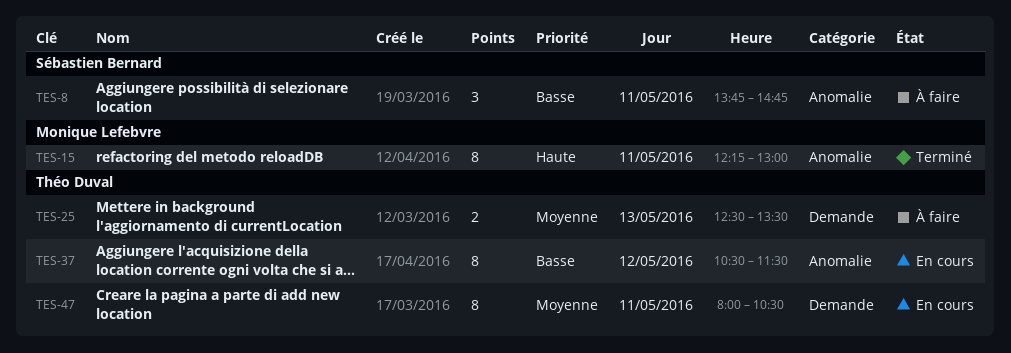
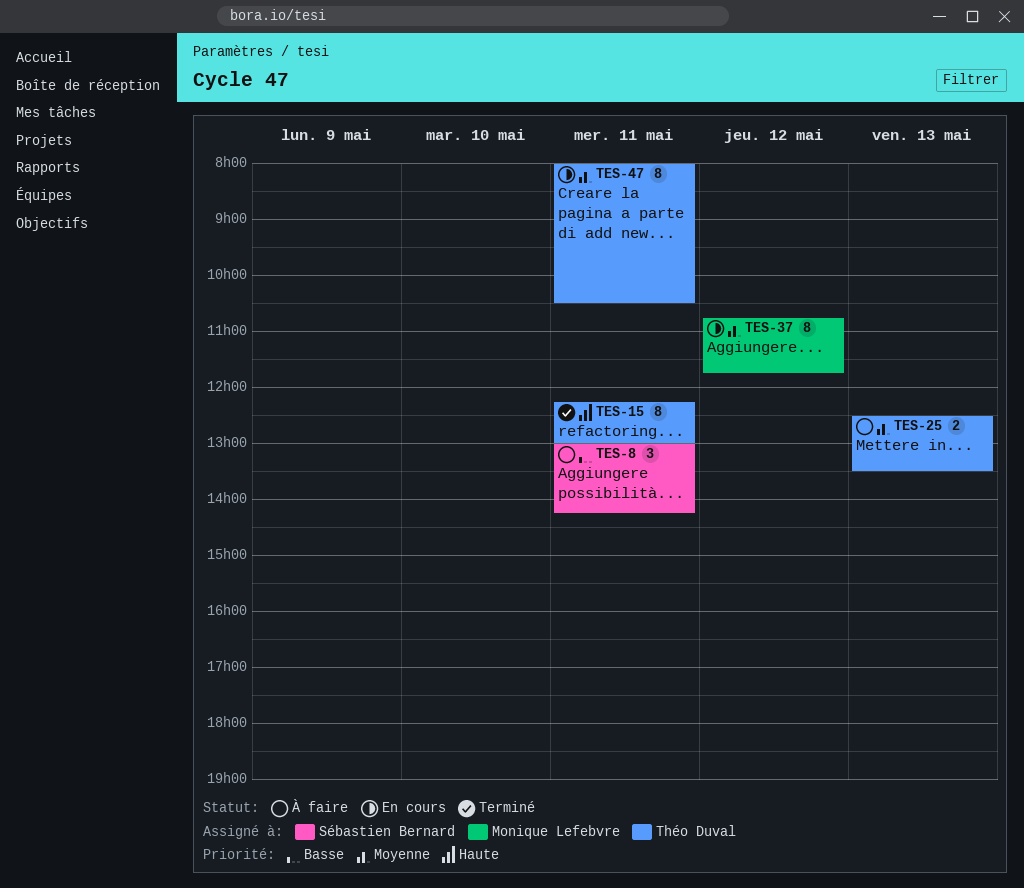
TES-8, begins: 13:45 -> 13:00
TES-8, ends: 14:45 -> 14:15
TES-15, owner: Monique Lefebvre -> Théo Duval
TES-37, owner: Théo Duval -> Monique Lefebvre
TES-37, priority: Basse -> Moyenne
TES-37, begins: 10:30 -> 10:45
TES-37, ends: 11:30 -> 11:45

